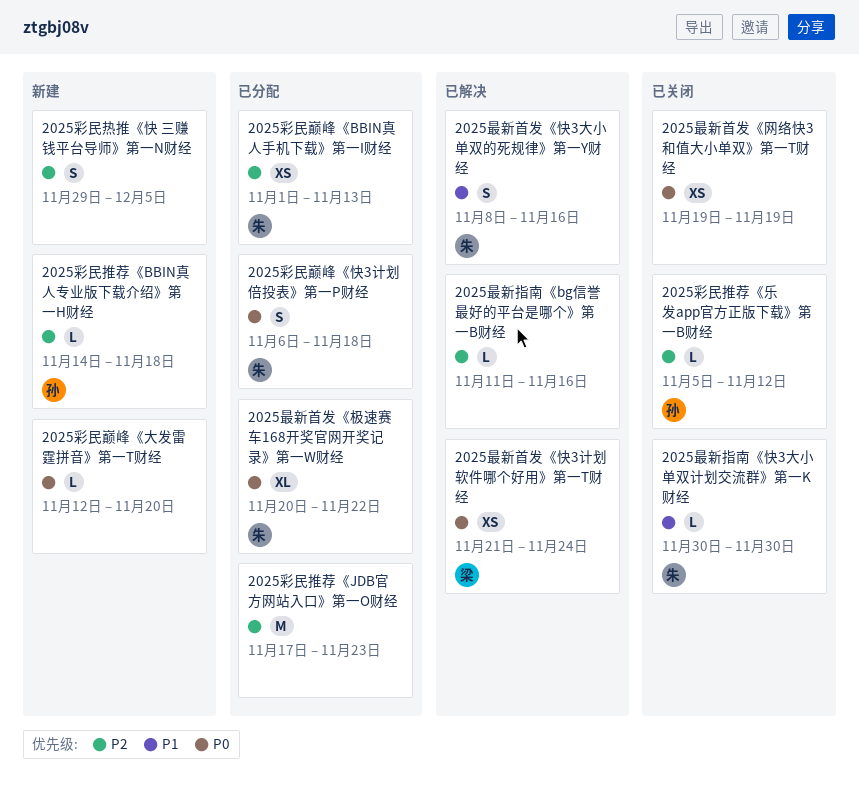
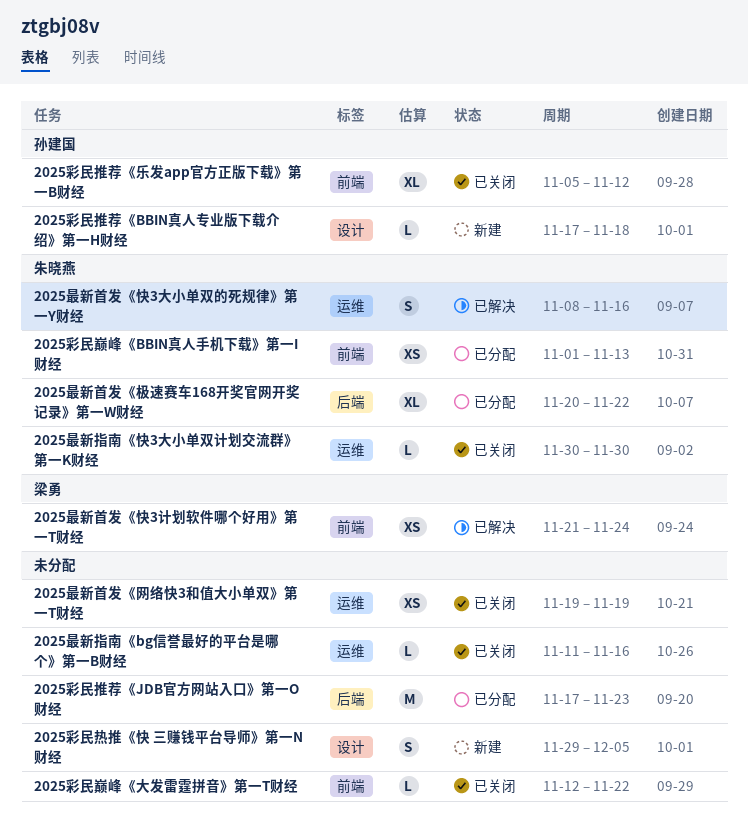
2025彩民巅峰《大发雷霆拼音》第一T财经, status: 新建 -> 已关闭
2025彩民巅峰《大发雷霆拼音》第一T财经, due: Nov 20 -> Nov 22
2025彩民巅峰《快3计划倍投表》第一P财经: present -> none
2025彩民推荐《BBIN真人专业版下载介绍》第一H财经, start: Nov 14 -> Nov 17
2025彩民推荐《乐发app官方正版下载》第一B财经, estimate: L -> XL
2025最新指南《bg信誉最好的平台是哪个》第一B财经, status: 已解决 -> 已关闭

